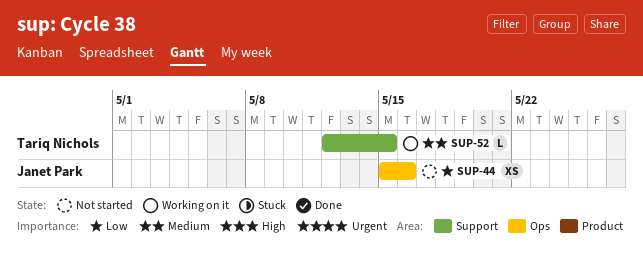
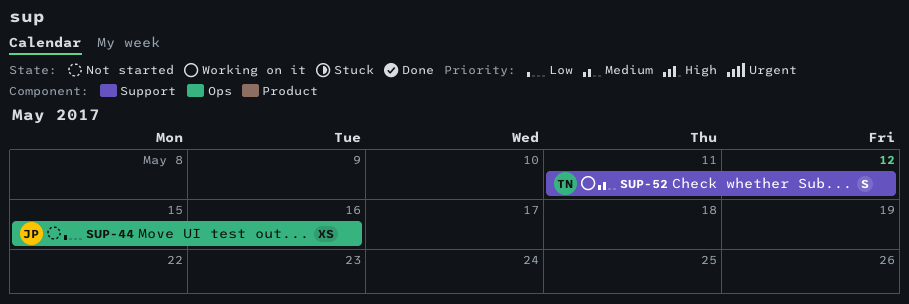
SUP-52, estimate: L -> S
SUP-52, start: May 12 -> May 11
SUP-52, due: May 15 -> May 12

